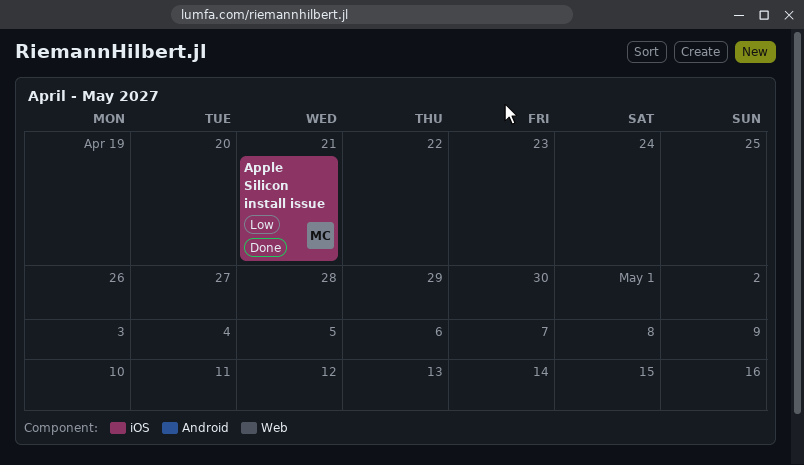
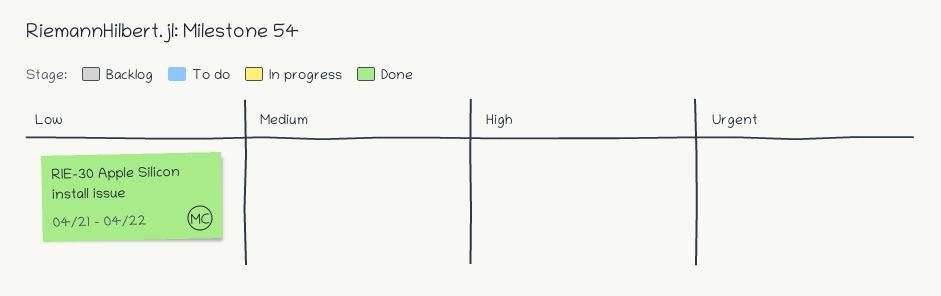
Apple Silicon install issue, due: Apr 21 -> Apr 22

